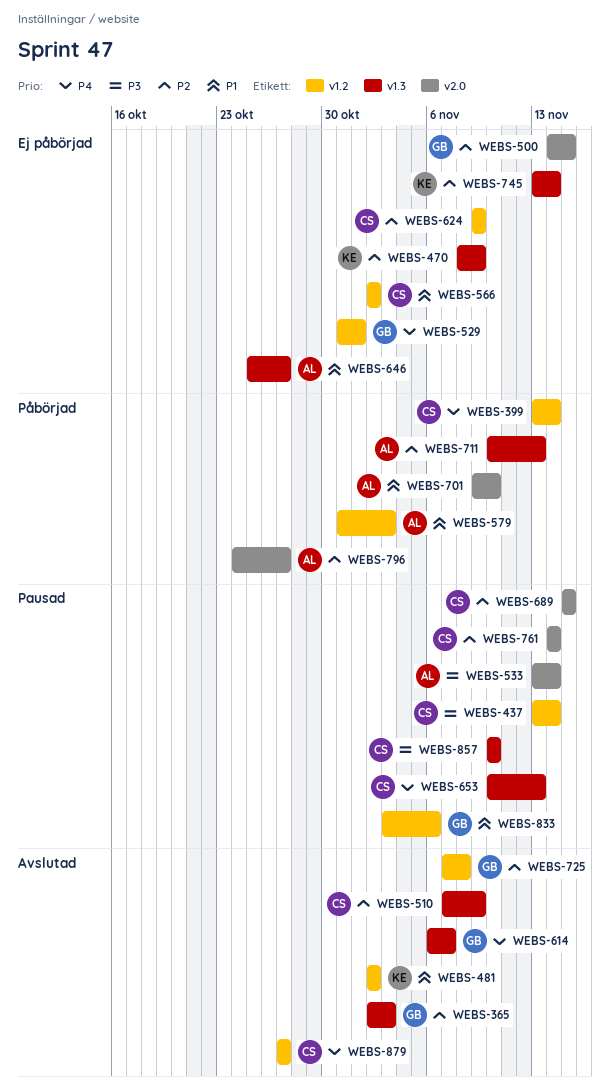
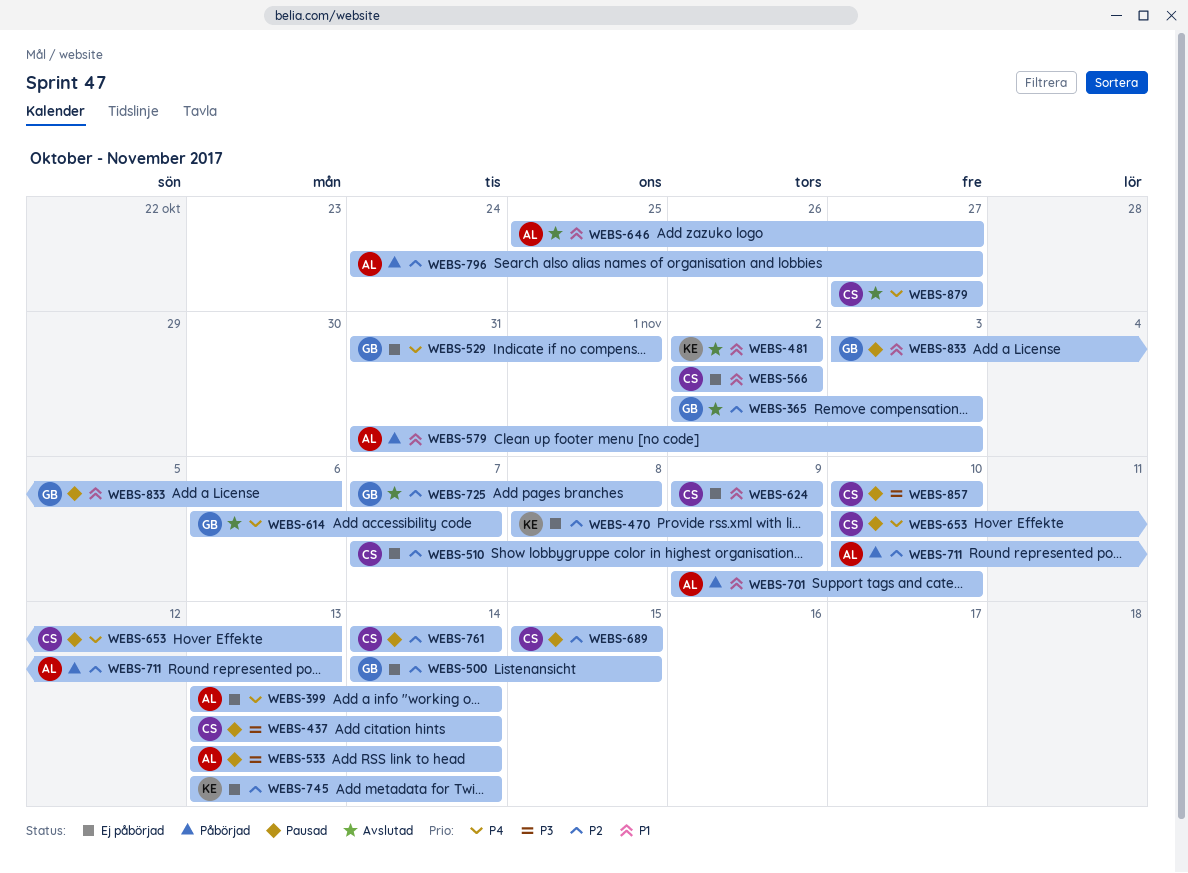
WEBS-399, status: Påbörjad -> Ej påbörjad
WEBS-399, owner: CS -> AL
WEBS-510, status: Avslutad -> Ej påbörjad
WEBS-624, priority: P2 -> P1
WEBS-646, status: Ej påbörjad -> Avslutad

